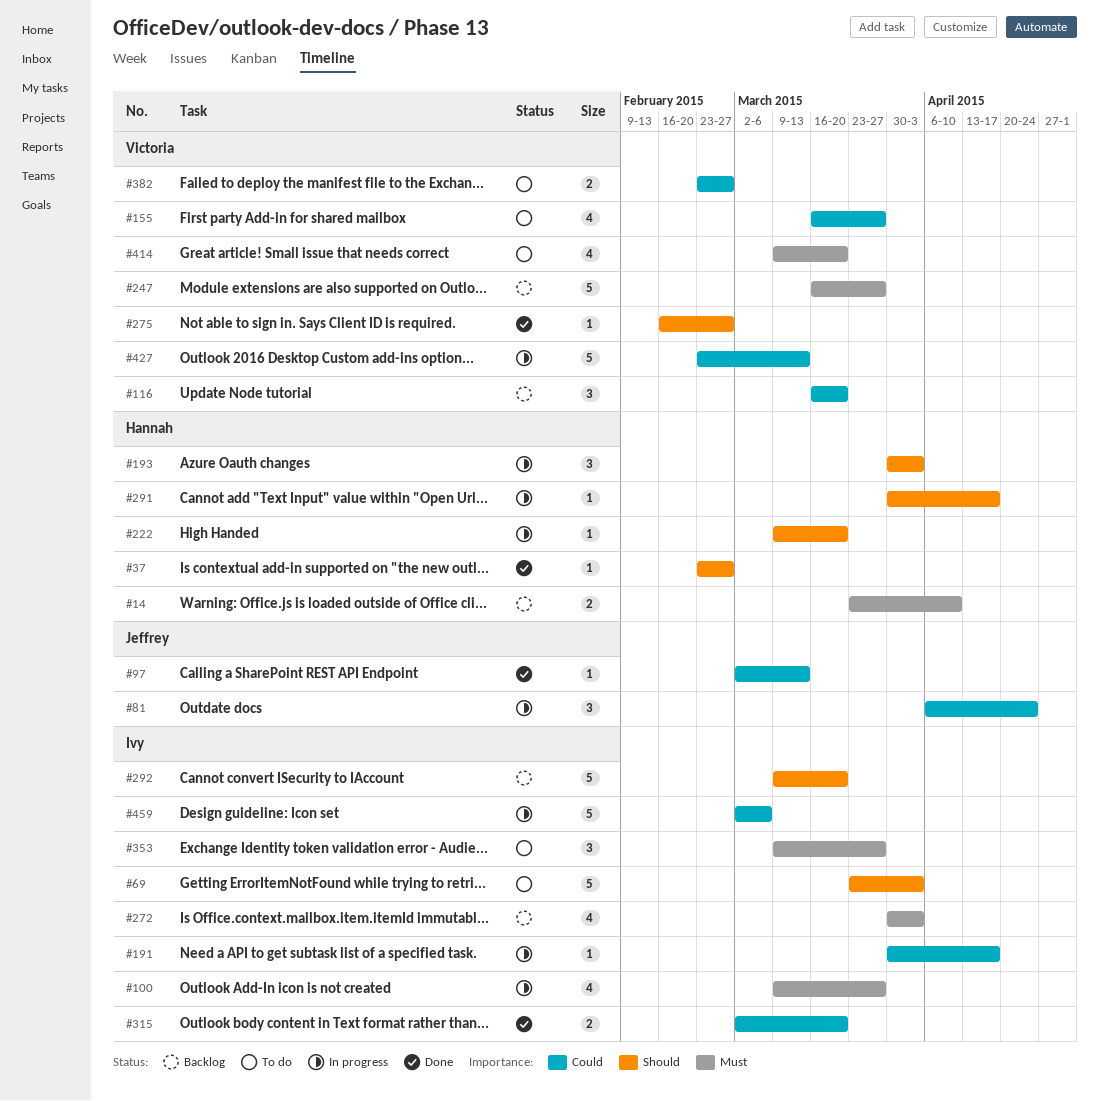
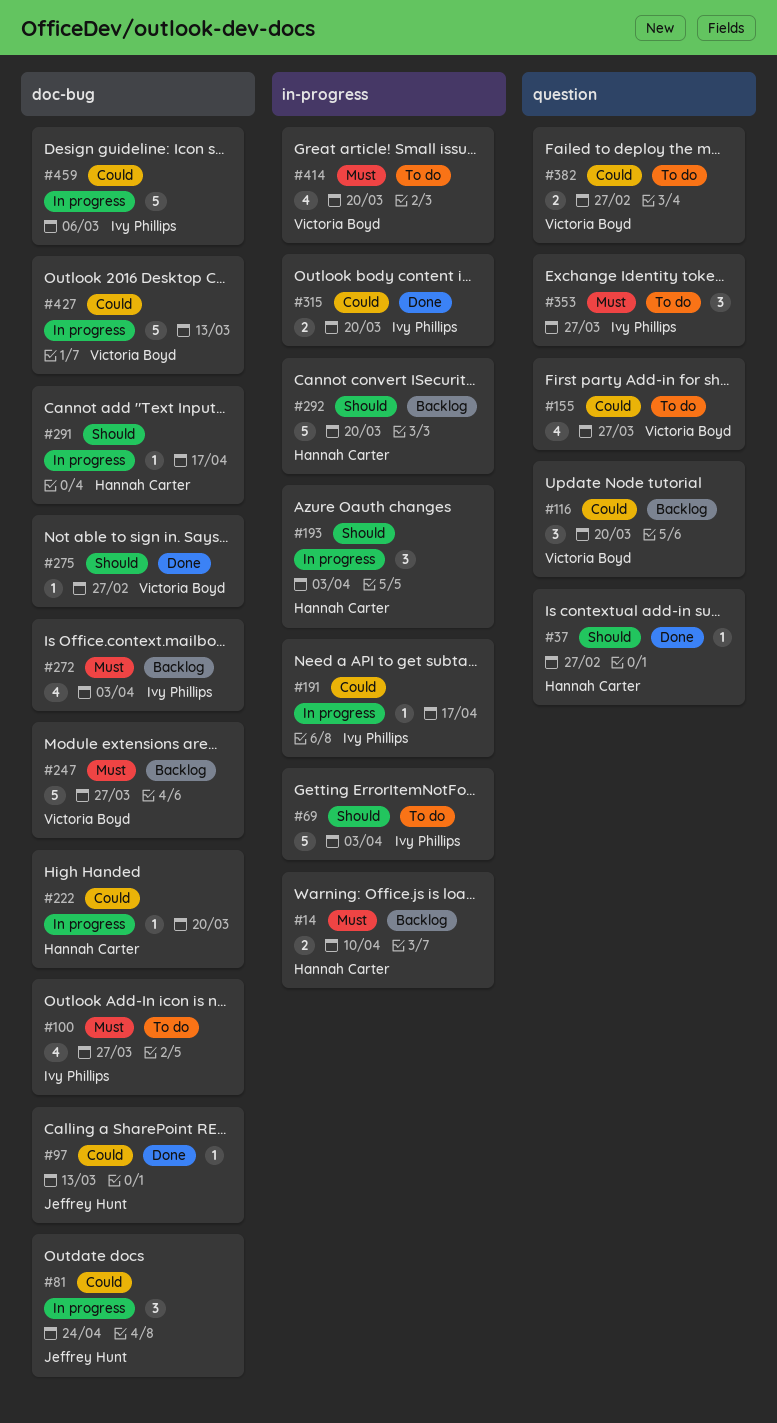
#100, status: In progress -> To do
#222, priority: Should -> Could
#292, owner: Ivy Phillips -> Hannah Carter

